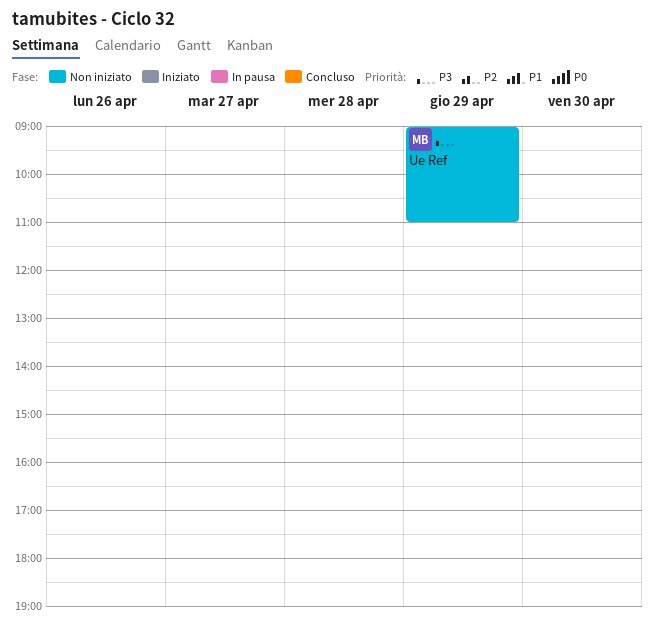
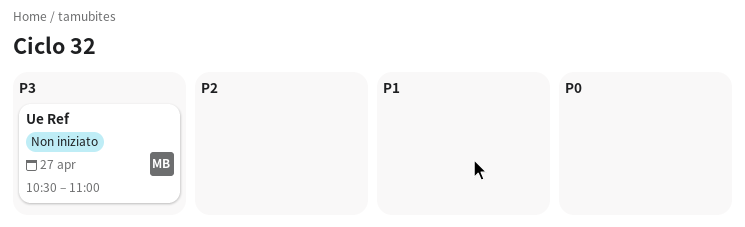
Ue Ref, day: Apr 29 -> Apr 27
Ue Ref, begins: 09:00 -> 10:30

